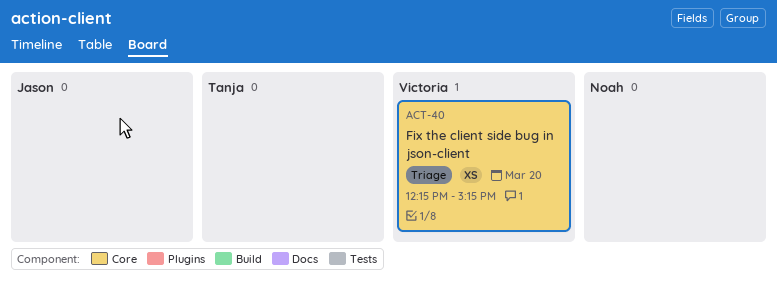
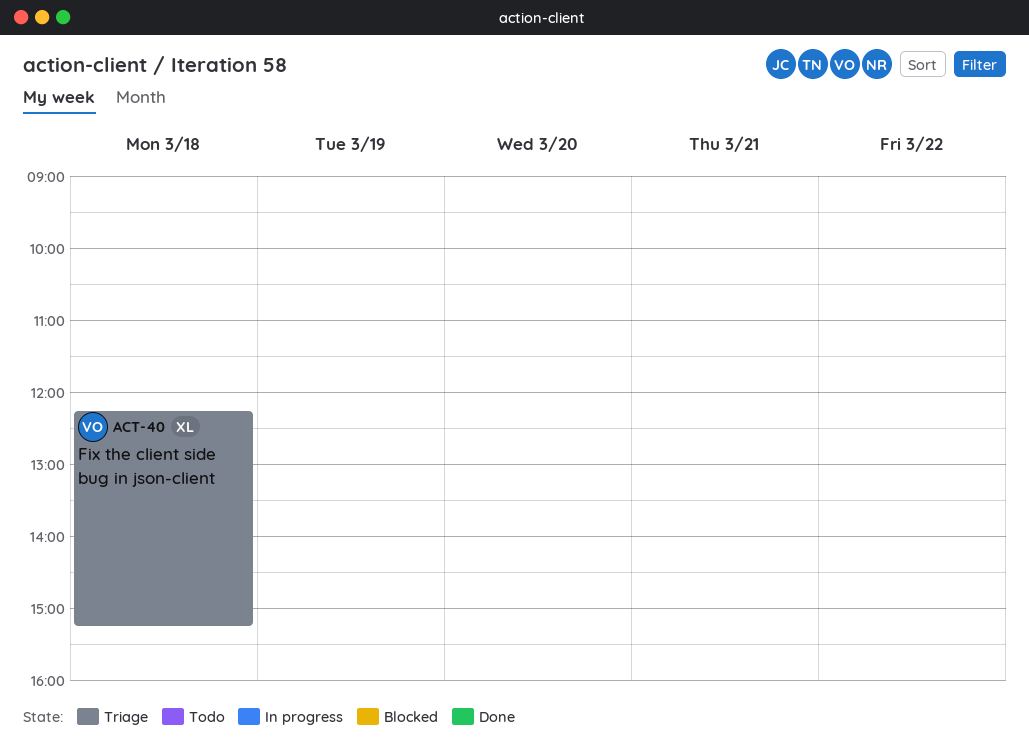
ACT-40, estimate: XS -> XL
ACT-40, day: Mar 20 -> Mar 18

